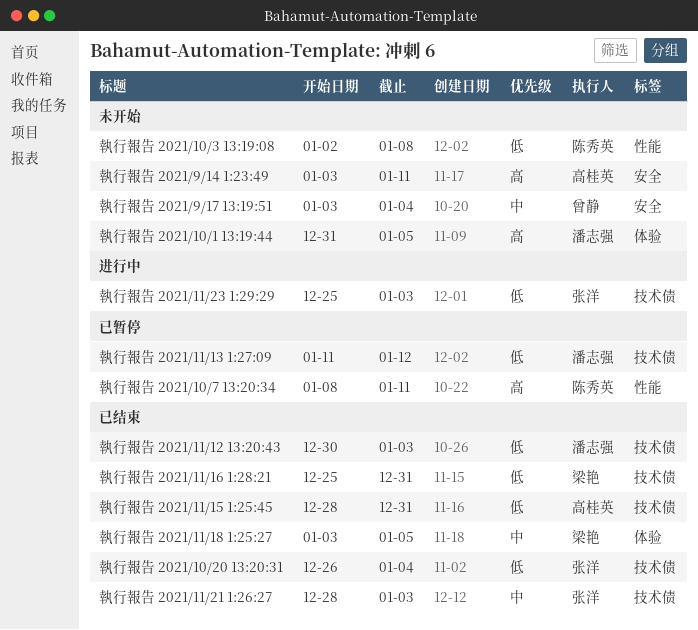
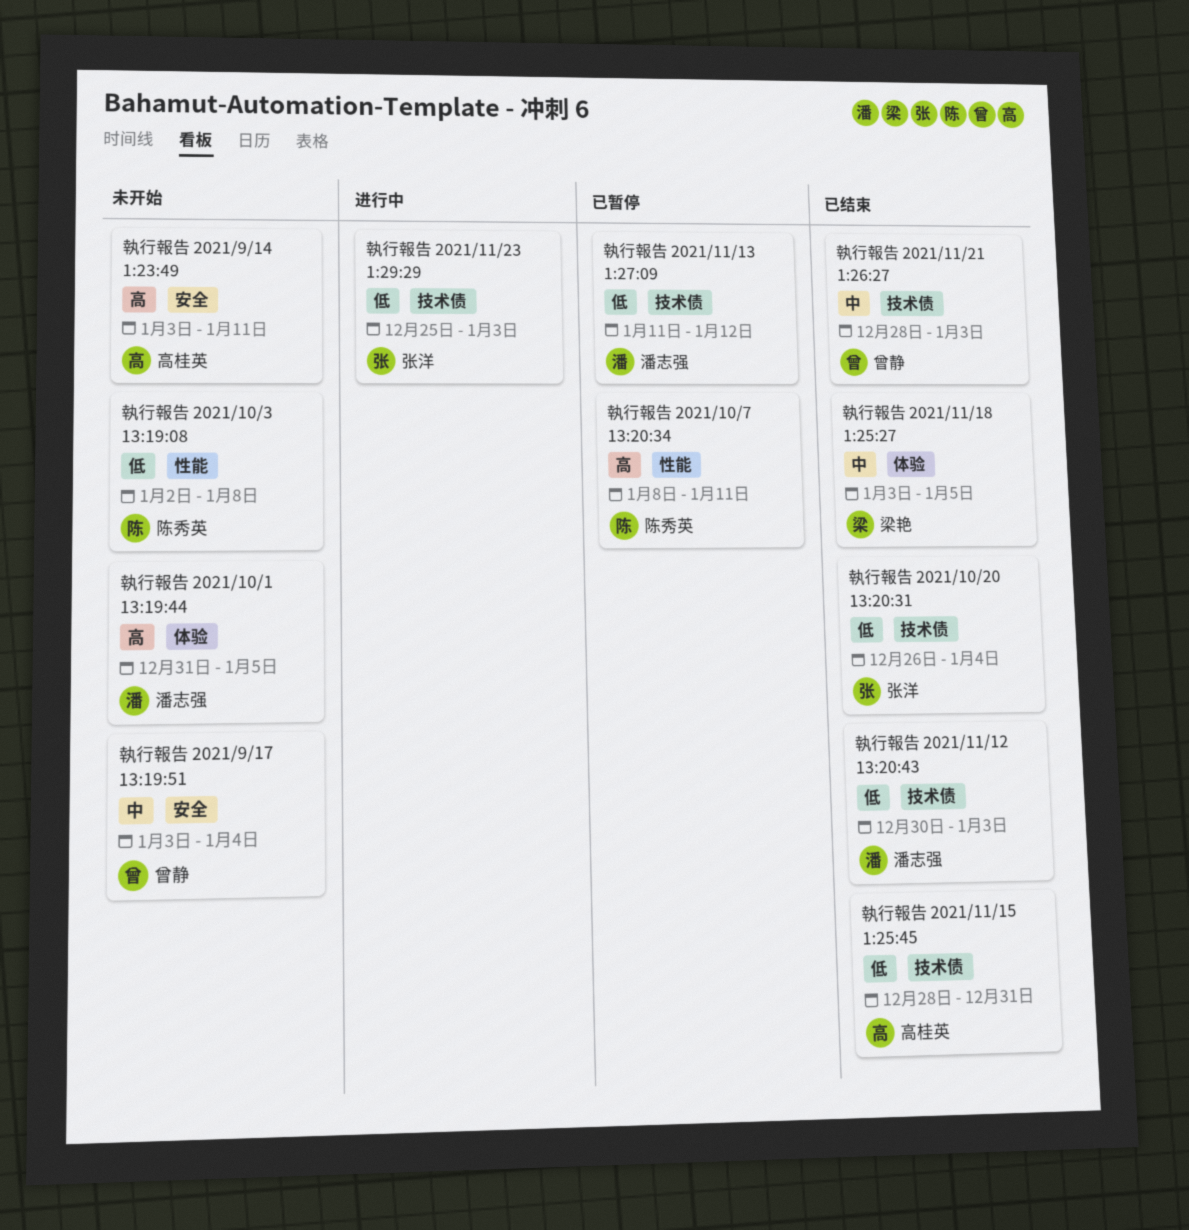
執行報告 2021/11/16 1:28:21: present -> none
執行報告 2021/11/21 1:26:27, owner: 张洋 -> 曾静

